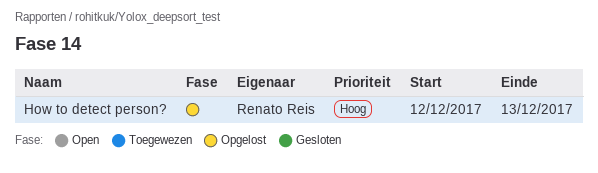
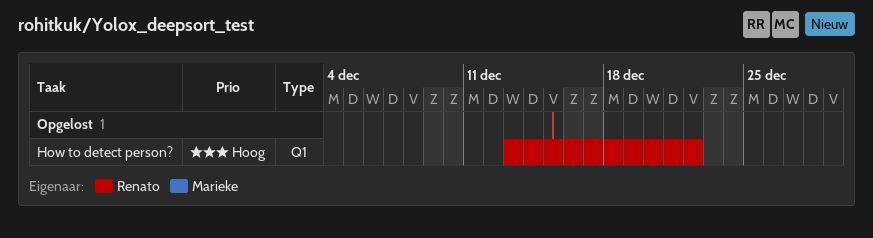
How to detect person?, start: Dec 12 -> Dec 13
How to detect person?, due: Dec 13 -> Dec 22

